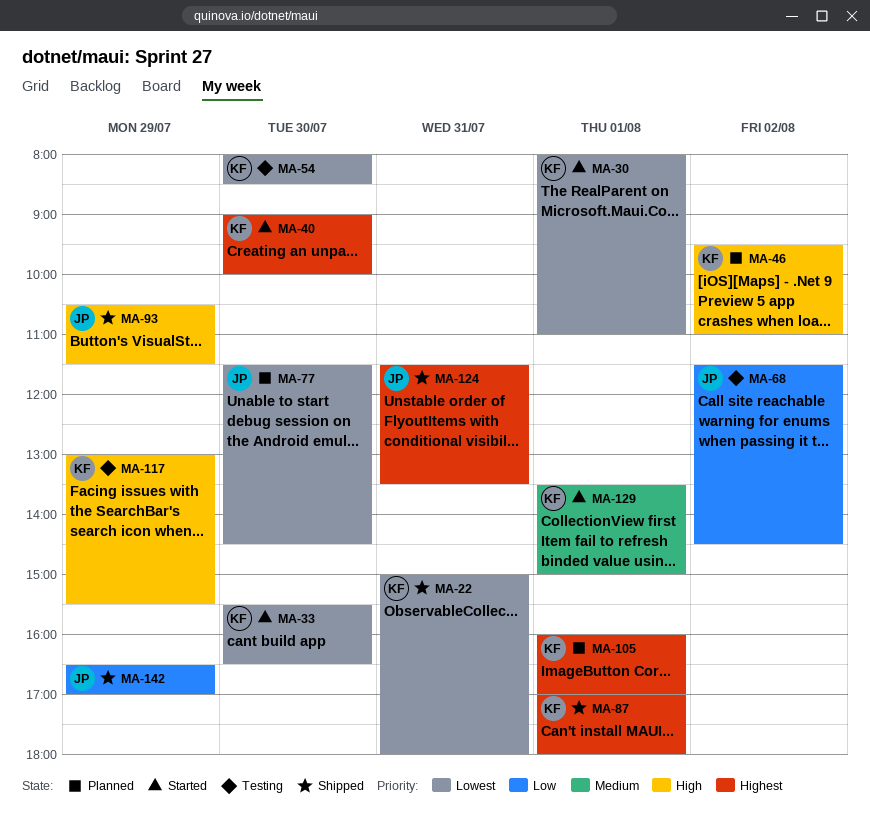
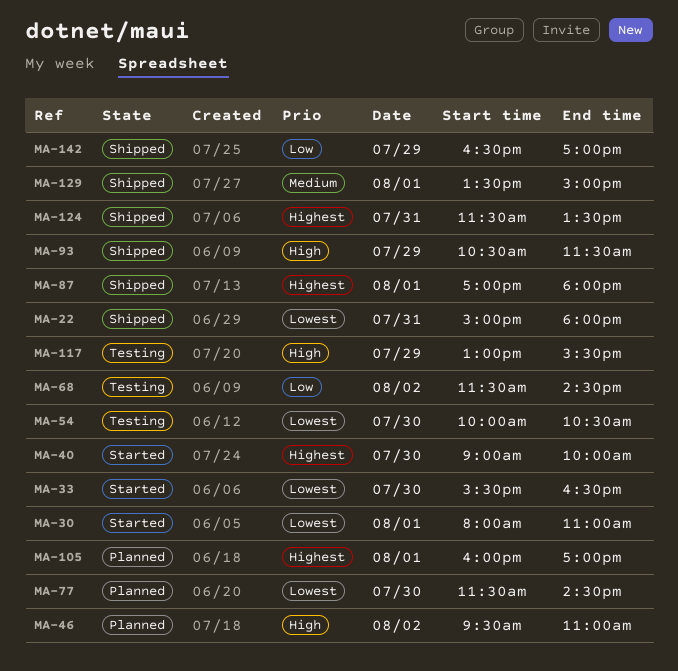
MA-54, begins: 08:00 -> 10:00
MA-54, ends: 08:30 -> 10:30
MA-129, status: Started -> Shipped

